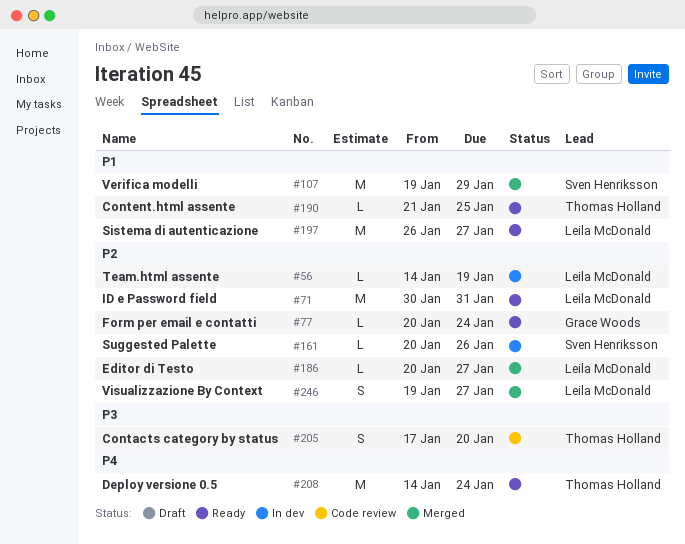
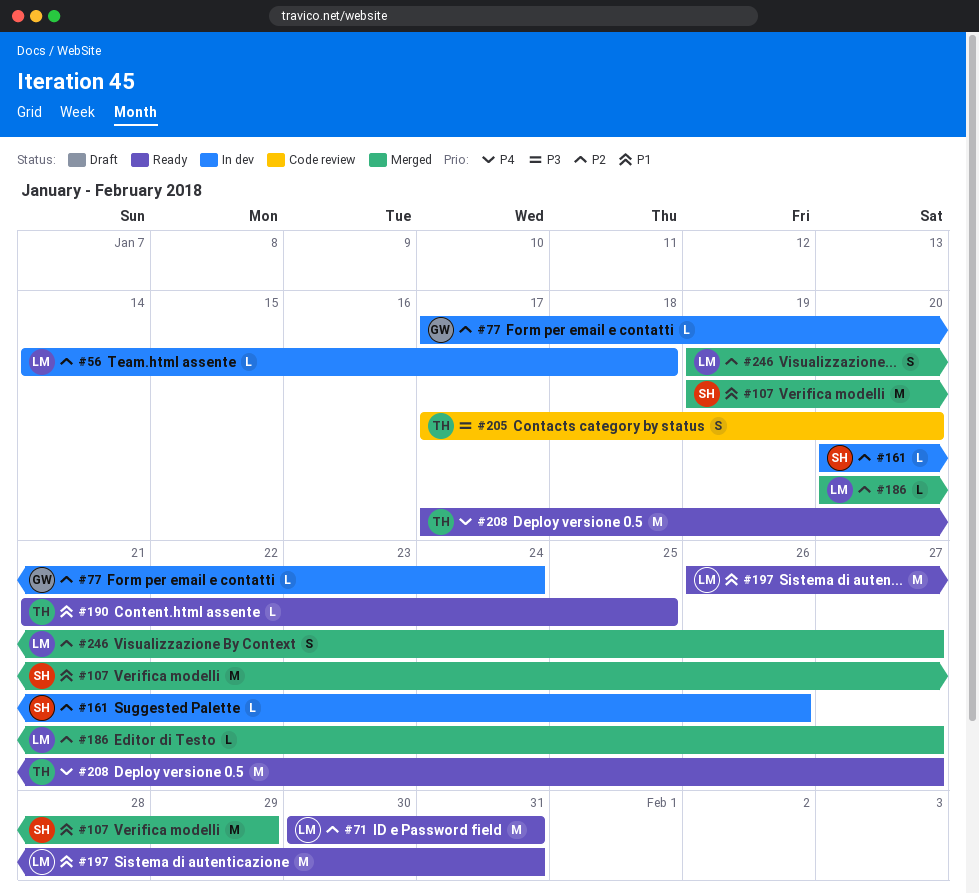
#56, due: Jan 19 -> Jan 18
#77, status: Ready -> In dev
#77, start: Jan 20 -> Jan 17
#197, due: Jan 27 -> Jan 31
#208, start: Jan 14 -> Jan 17
#208, due: Jan 24 -> Jan 27

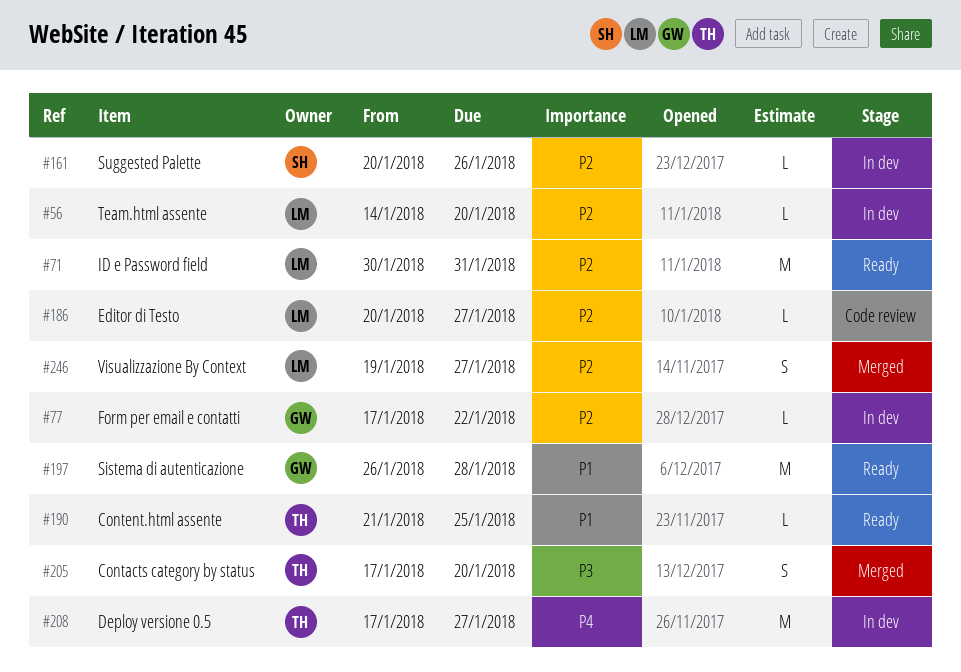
#56, due: Jan 18 -> Jan 20
#77, due: Jan 24 -> Jan 22
#107: present -> none
#186, status: Merged -> Code review
#197, owner: LM -> GW
#197, due: Jan 31 -> Jan 28
#205, status: Code review -> Merged
#208, status: Ready -> In dev

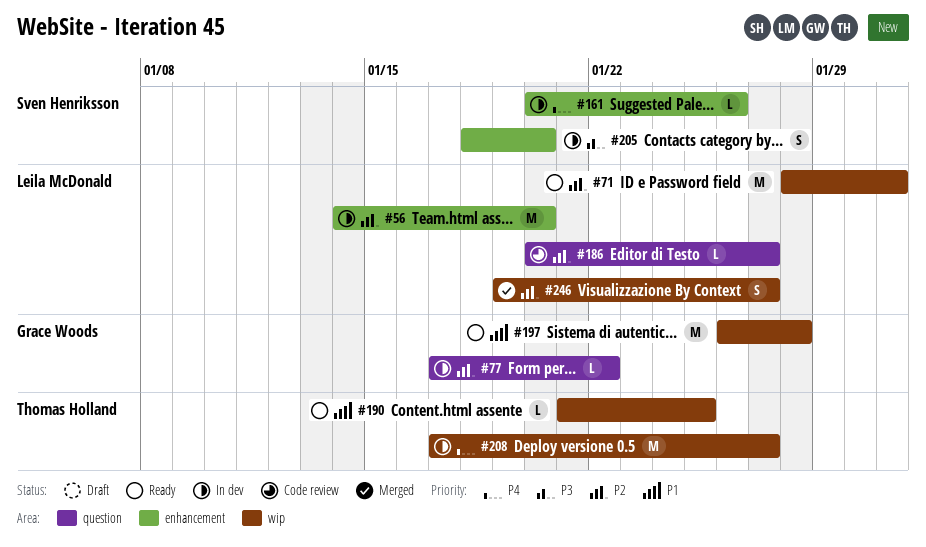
#56, estimate: L -> M
#71, start: Jan 30 -> Jan 28
#161, priority: P2 -> P4
#205, status: Merged -> In dev
#205, owner: Thomas Holland -> Sven Henriksson
#205, start: Jan 17 -> Jan 18

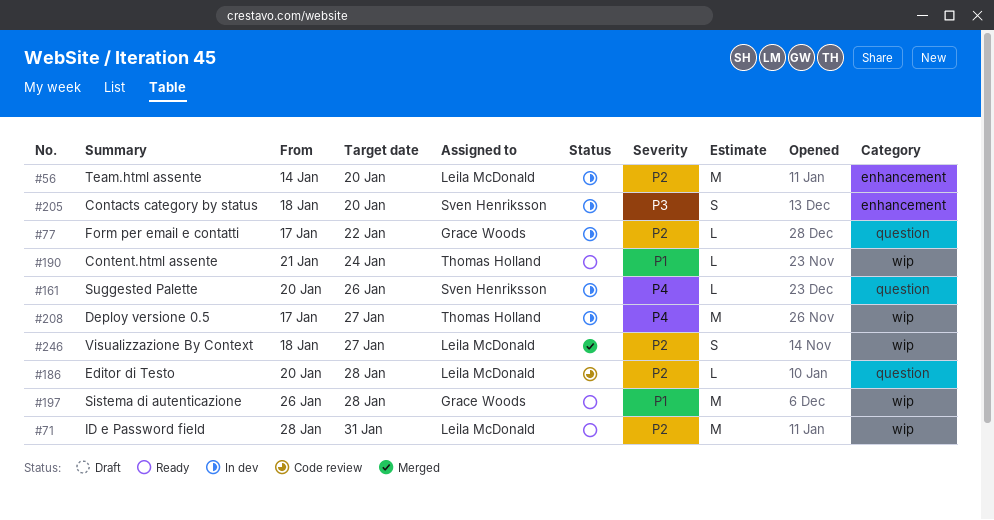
#161, label: enhancement -> question
#186, due: Jan 27 -> Jan 28
#190, due: Jan 25 -> Jan 24
#246, start: Jan 19 -> Jan 18

